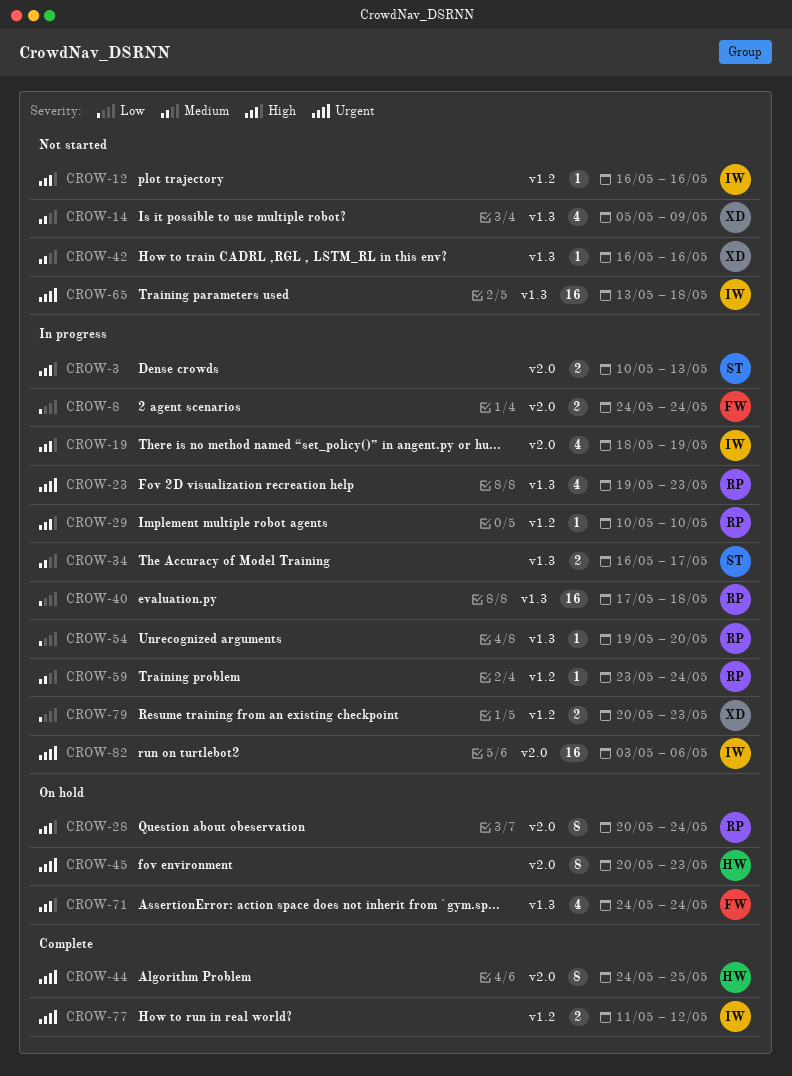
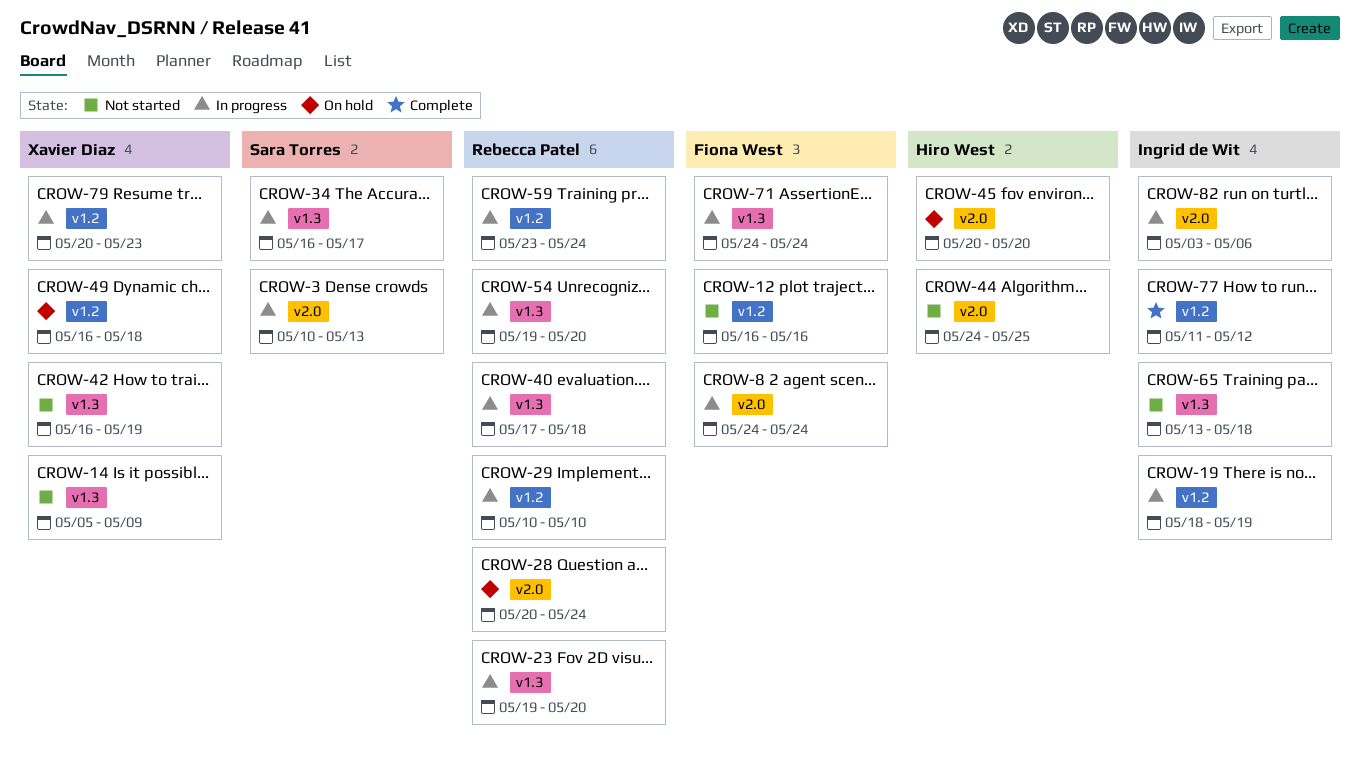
CROW-12, owner: Ingrid de Wit -> Fiona West
CROW-19, label: v2.0 -> v1.2
CROW-23, due: May 23 -> May 20
CROW-42, due: May 16 -> May 19
CROW-44, status: Complete -> Not started
CROW-45, due: May 23 -> May 20
CROW-49: none -> present
CROW-71, status: On hold -> In progress

